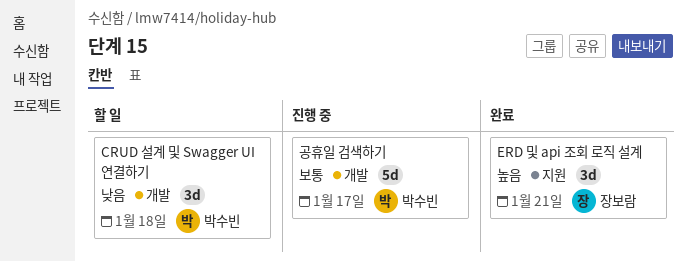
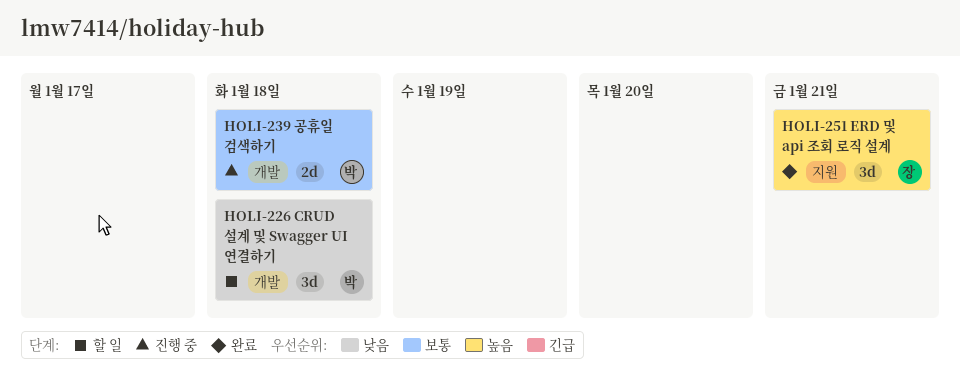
공휴일 검색하기, estimate: 5d -> 2d
공휴일 검색하기, due: Jan 17 -> Jan 18

